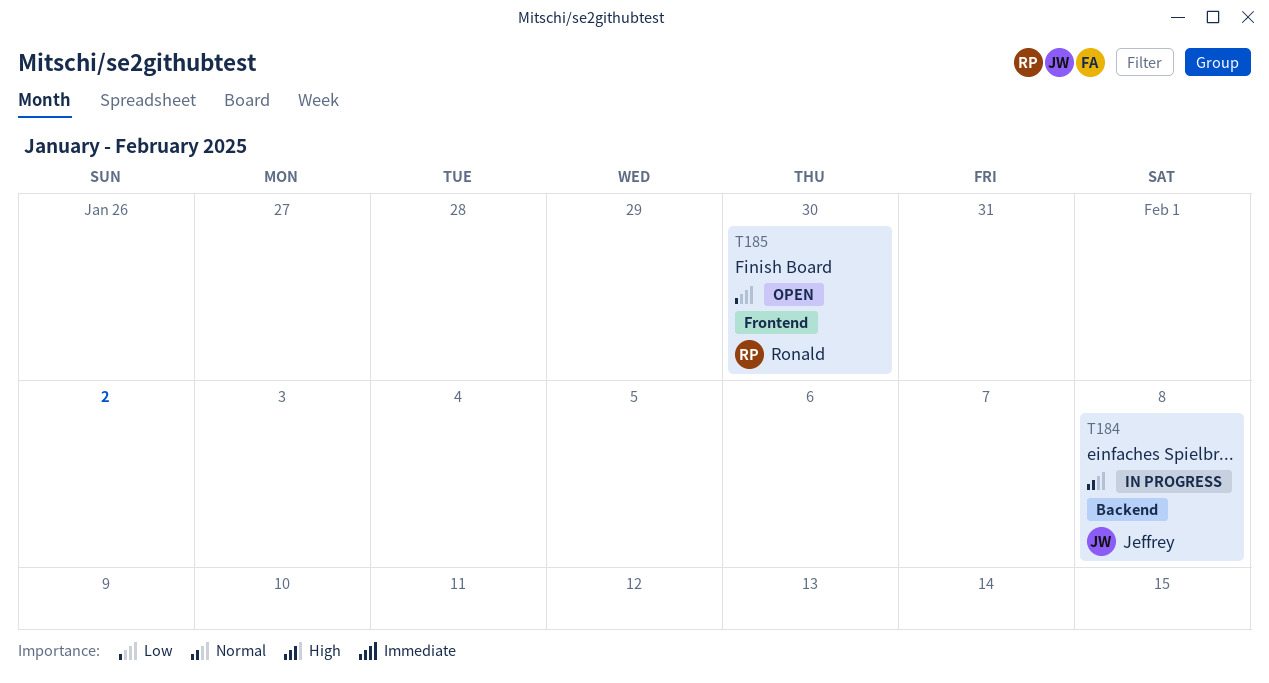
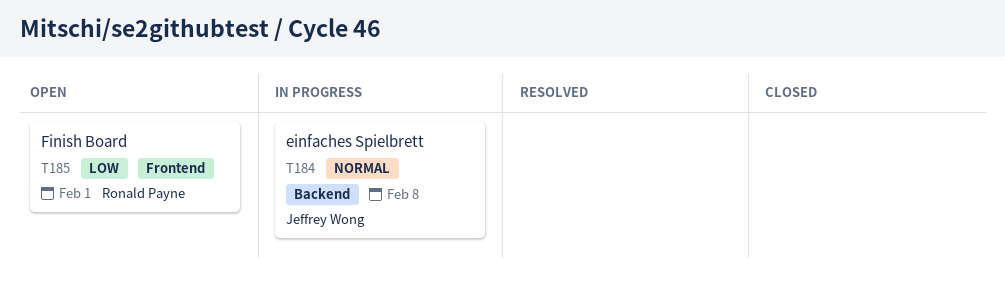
T185, due: Jan 30 -> Feb 1

